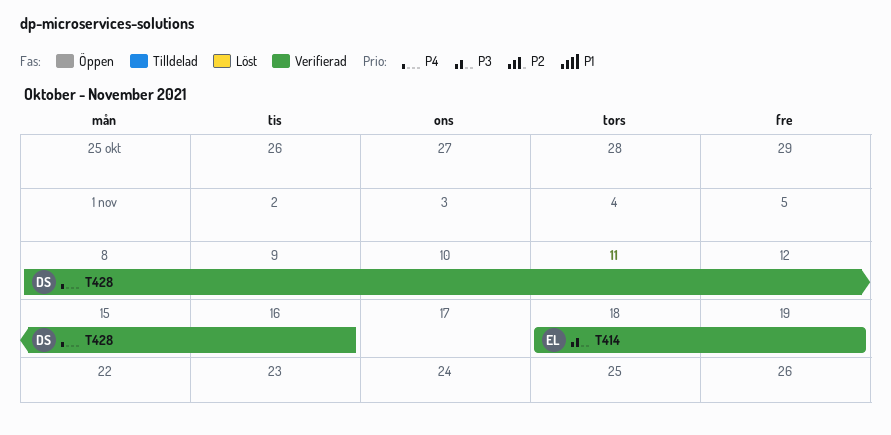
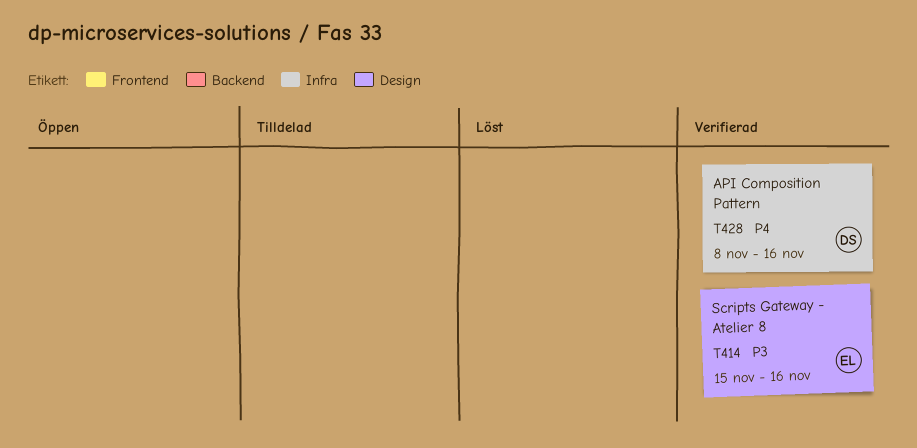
T414, start: Nov 18 -> Nov 15
T414, due: Nov 19 -> Nov 16

